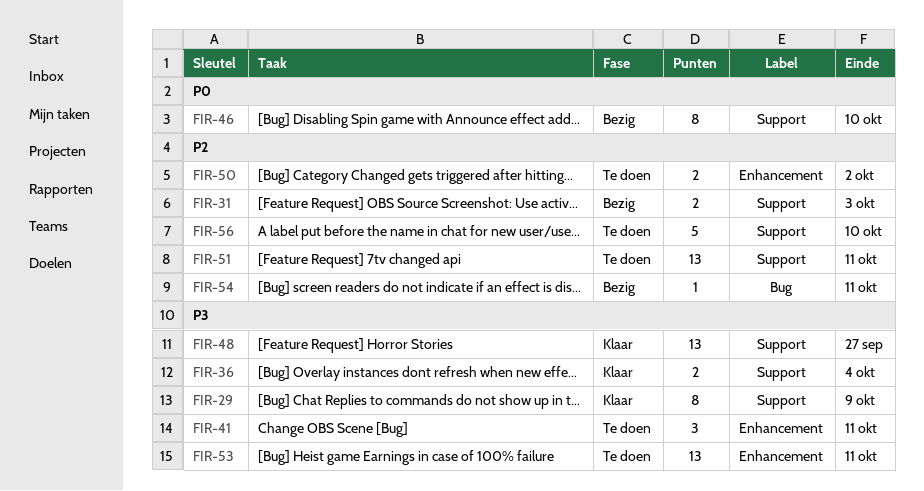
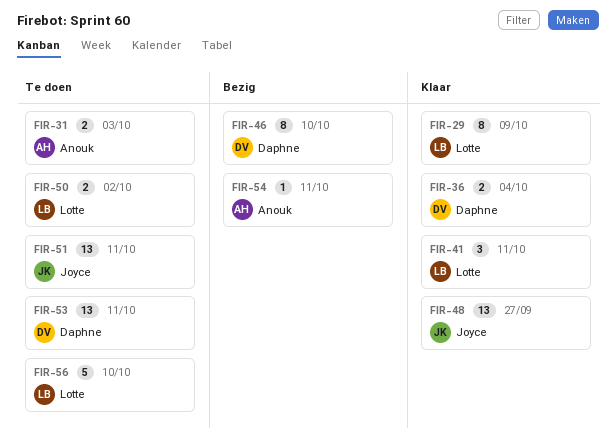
FIR-31, status: Bezig -> Te doen
FIR-41, status: Te doen -> Klaar

